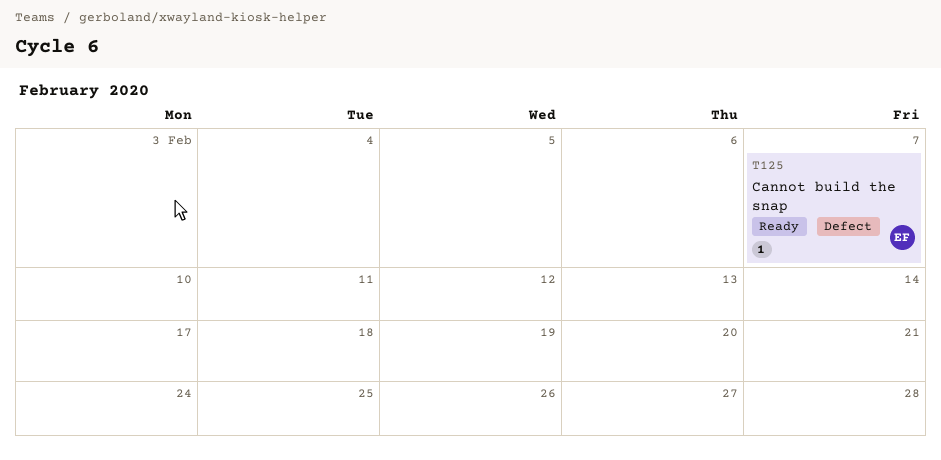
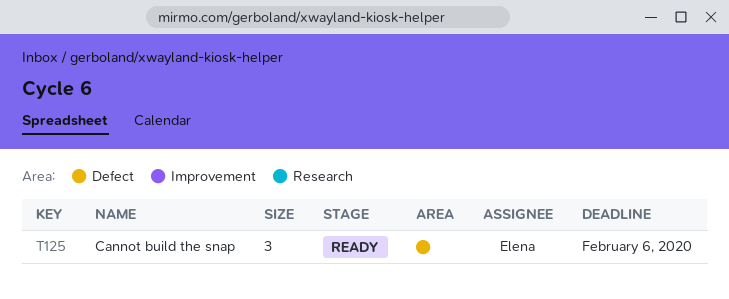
T125, estimate: 1 -> 3
T125, due: Feb 7 -> Feb 6

